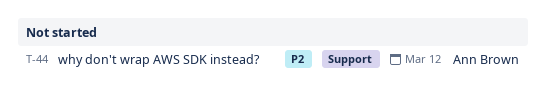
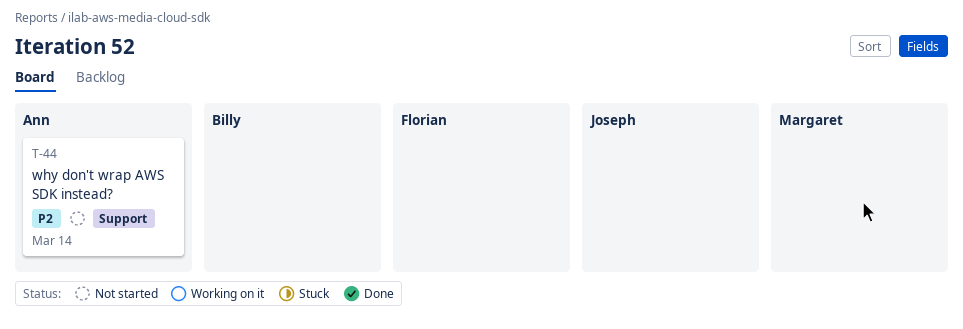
T-44, due: Mar 12 -> Mar 14

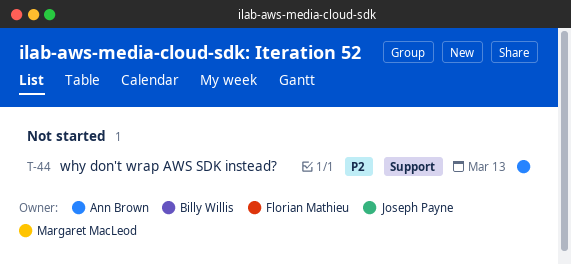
T-44, due: Mar 14 -> Mar 13

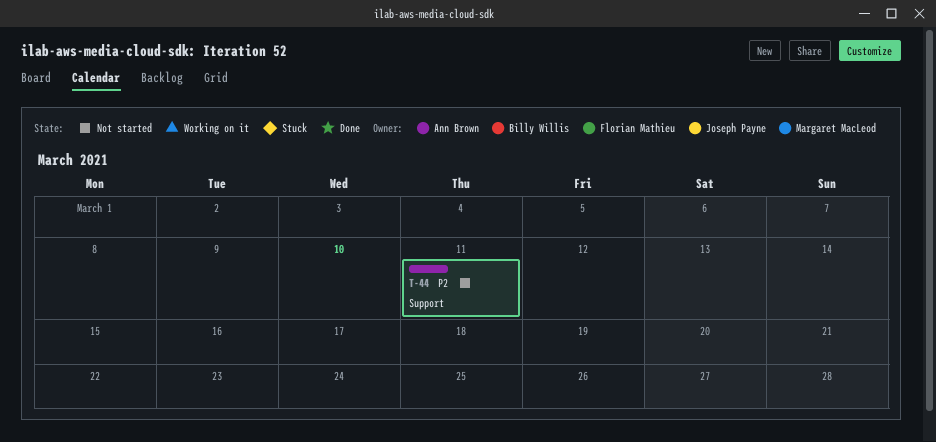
T-44, due: Mar 13 -> Mar 11

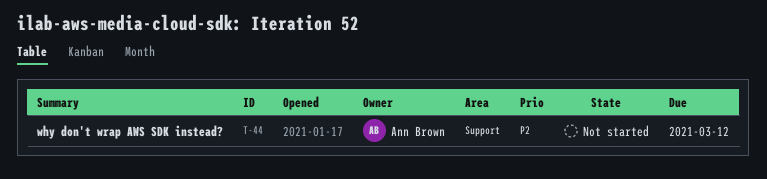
T-44, due: Mar 11 -> Mar 12

